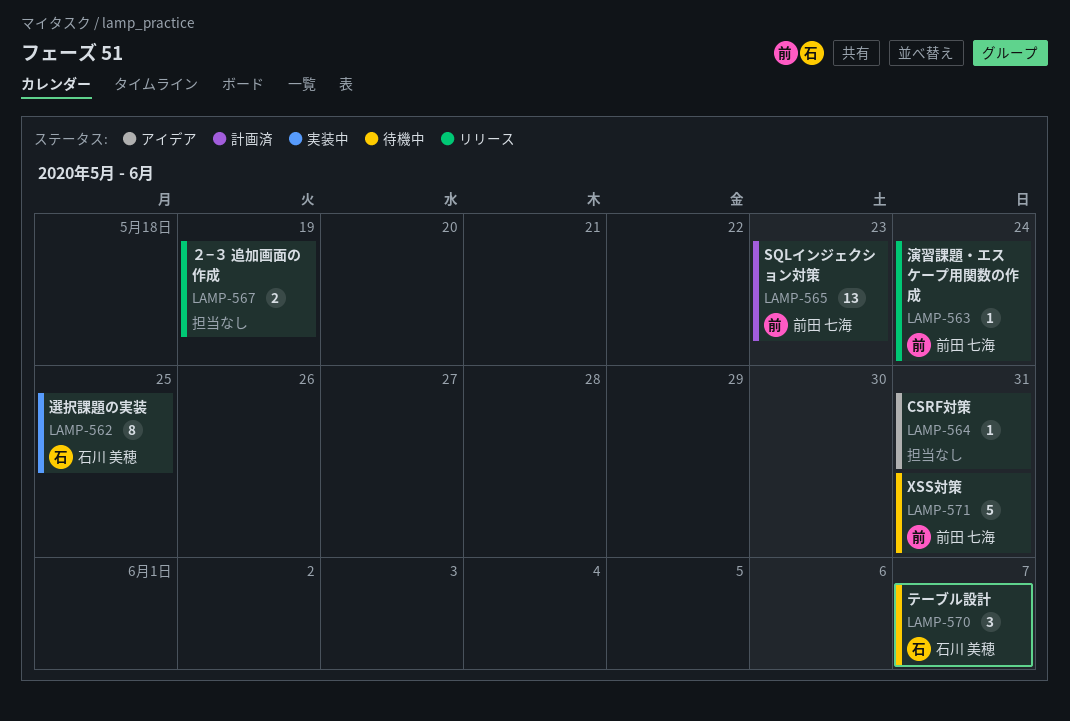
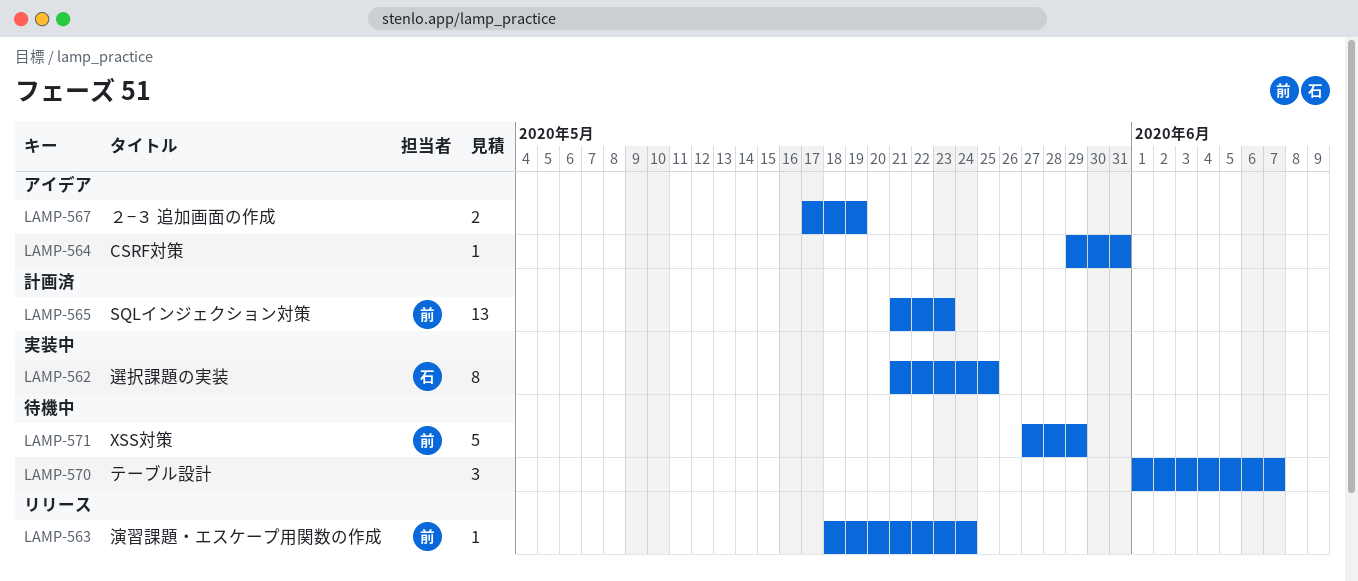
LAMP-567, status: リリース -> アイデア
LAMP-570, owner: 石川 美穂 -> none
LAMP-571, due: May 31 -> May 29

